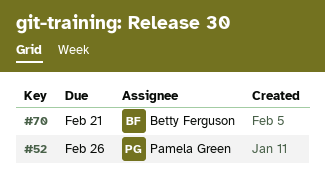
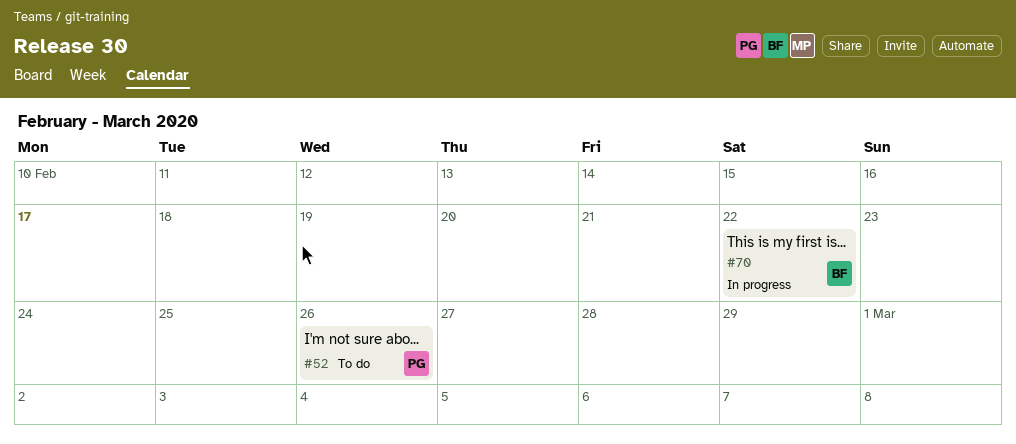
#70, due: Feb 21 -> Feb 22

